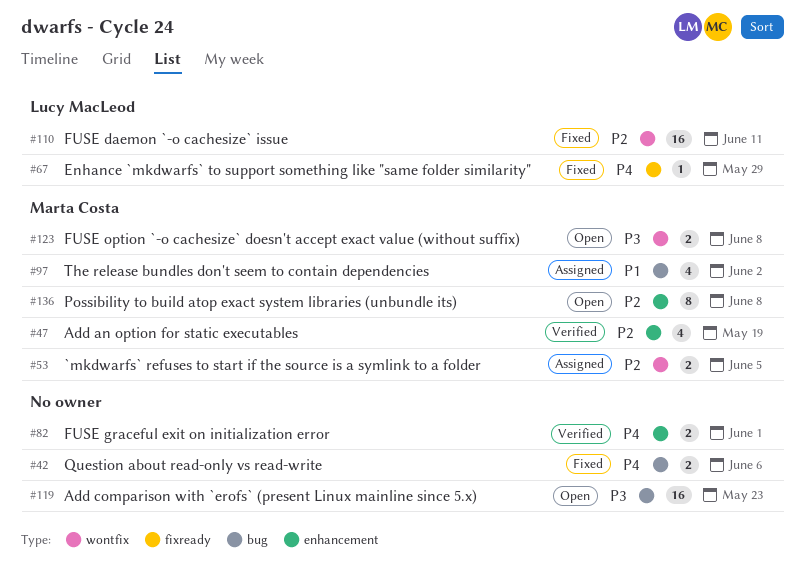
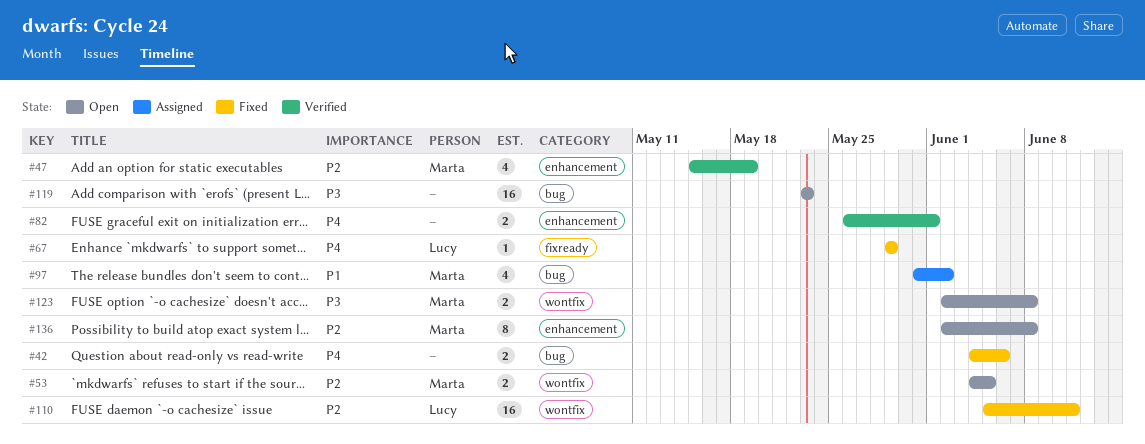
#53, status: Assigned -> Open

